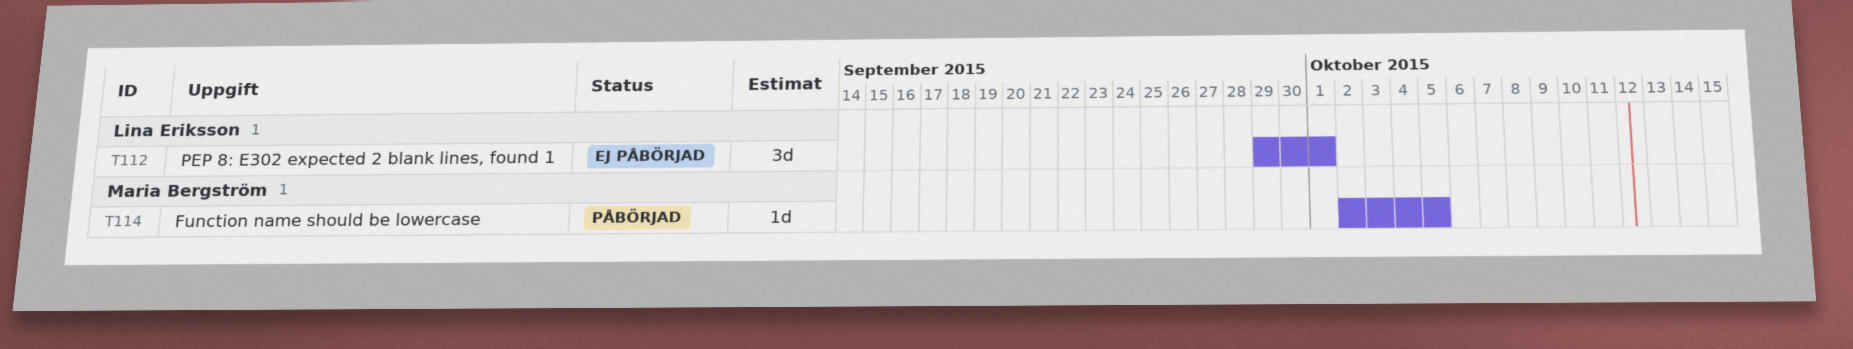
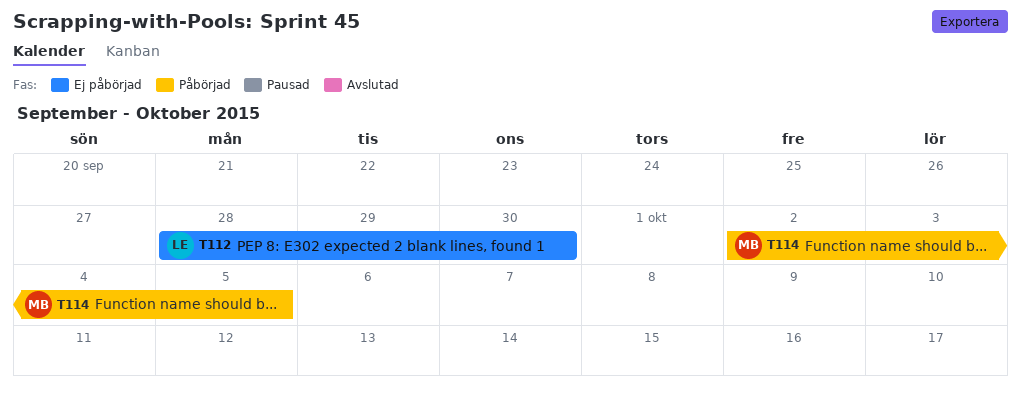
T112, start: Sep 29 -> Sep 28
T112, due: Oct 1 -> Sep 30

